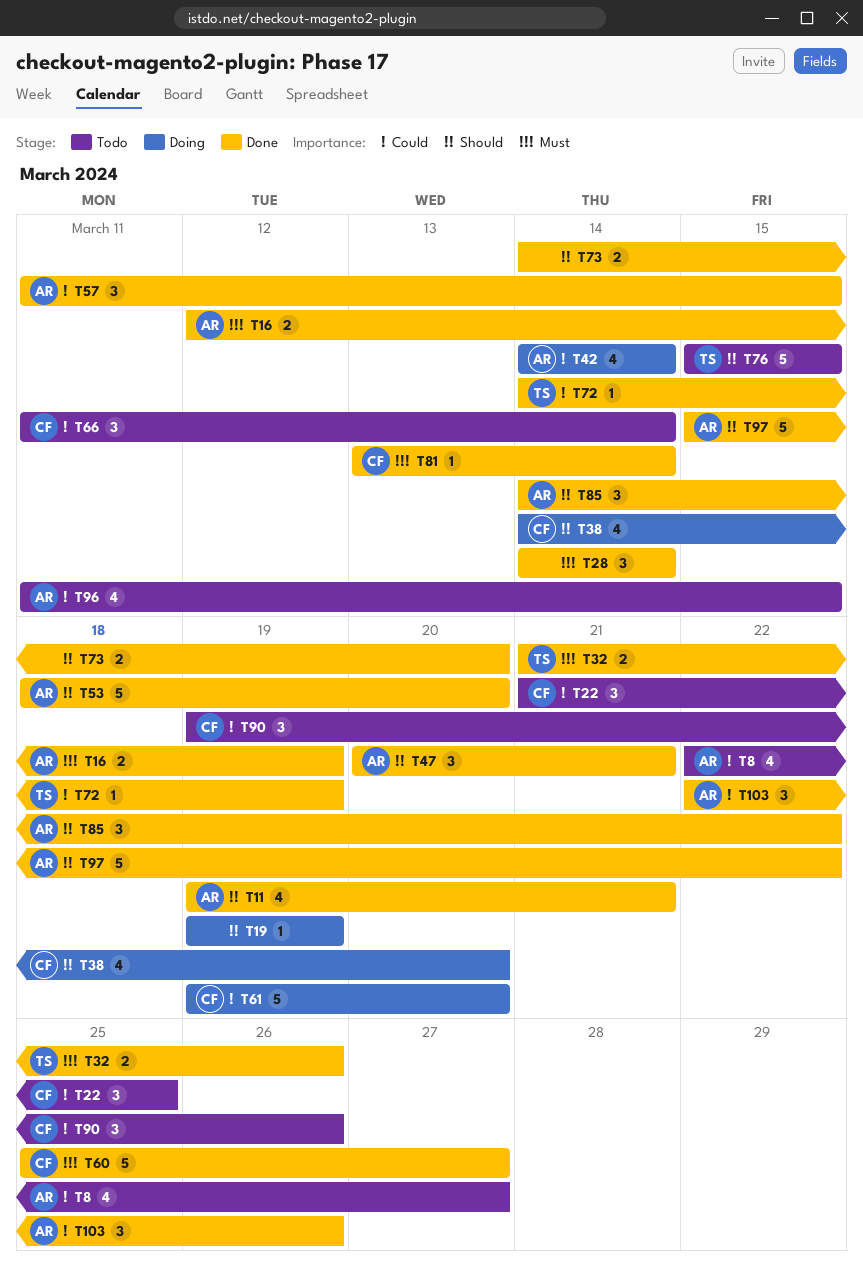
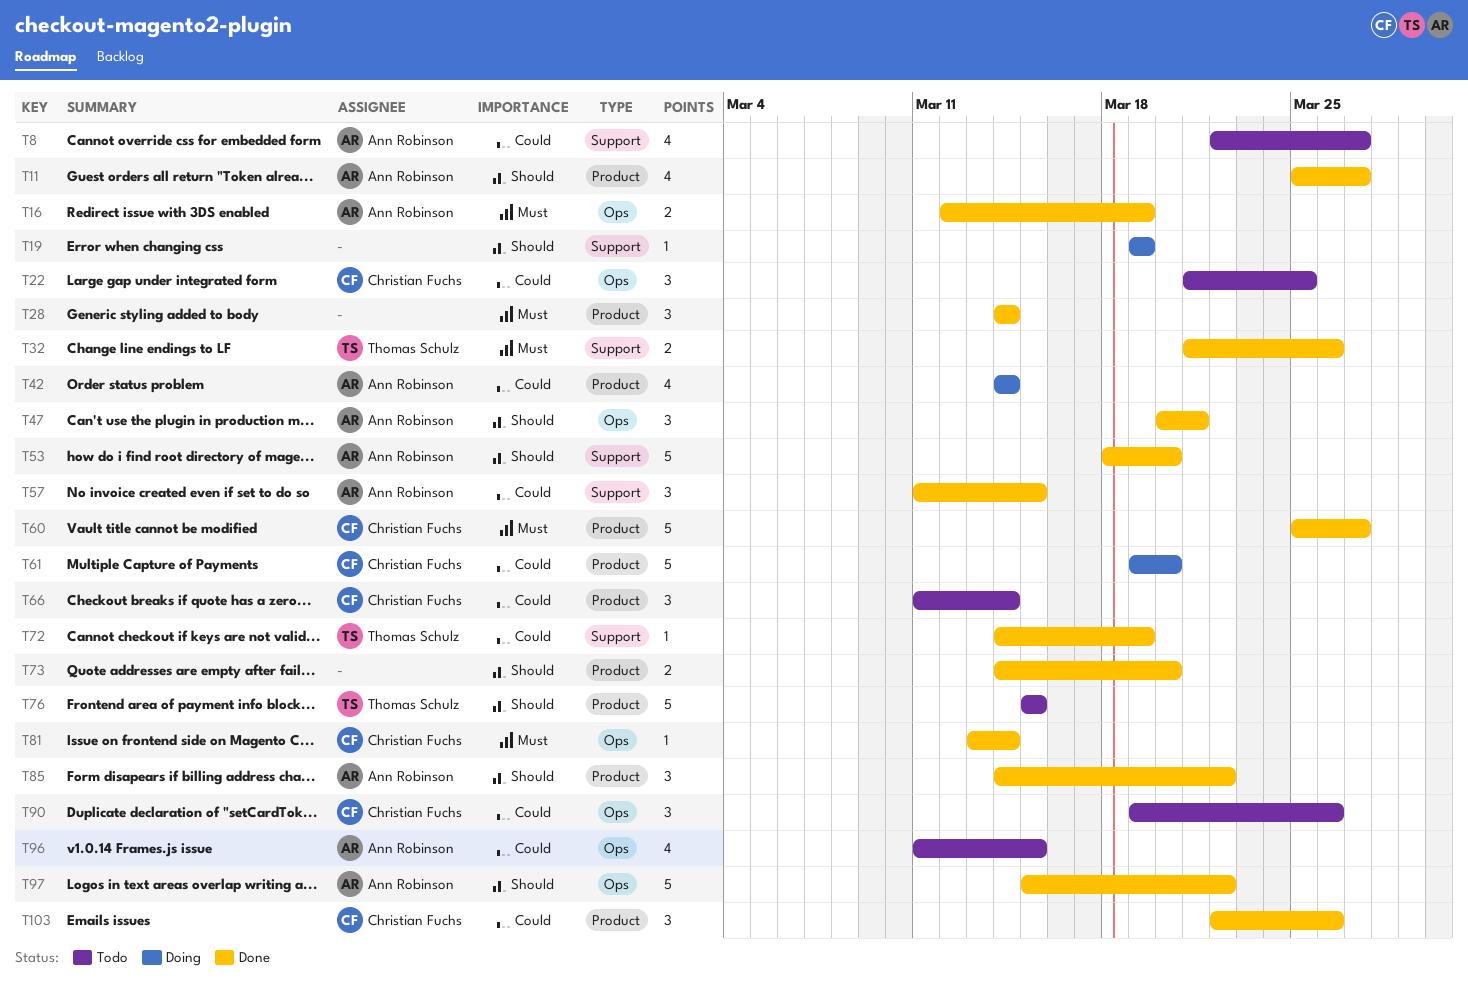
T11, start: Mar 19 -> Mar 25
T11, due: Mar 21 -> Mar 27
T38: present -> none
T103, owner: Ann Robinson -> Christian Fuchs

